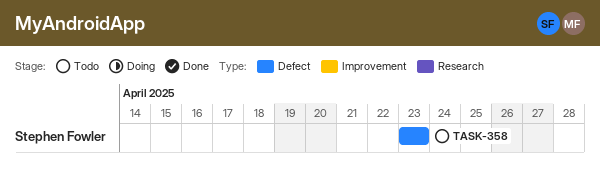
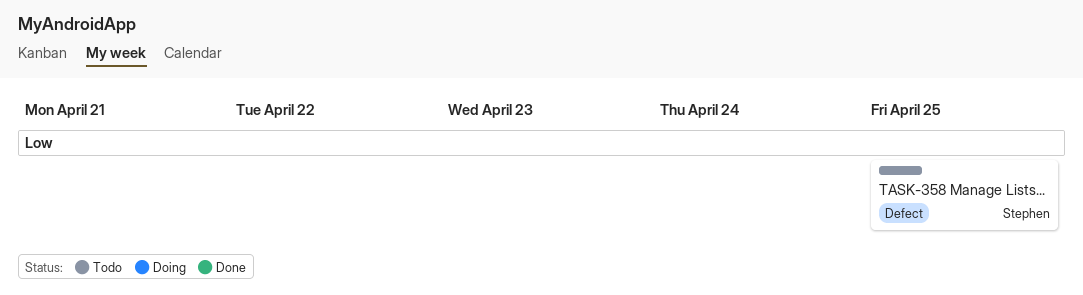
TASK-358, due: Apr 23 -> Apr 25

